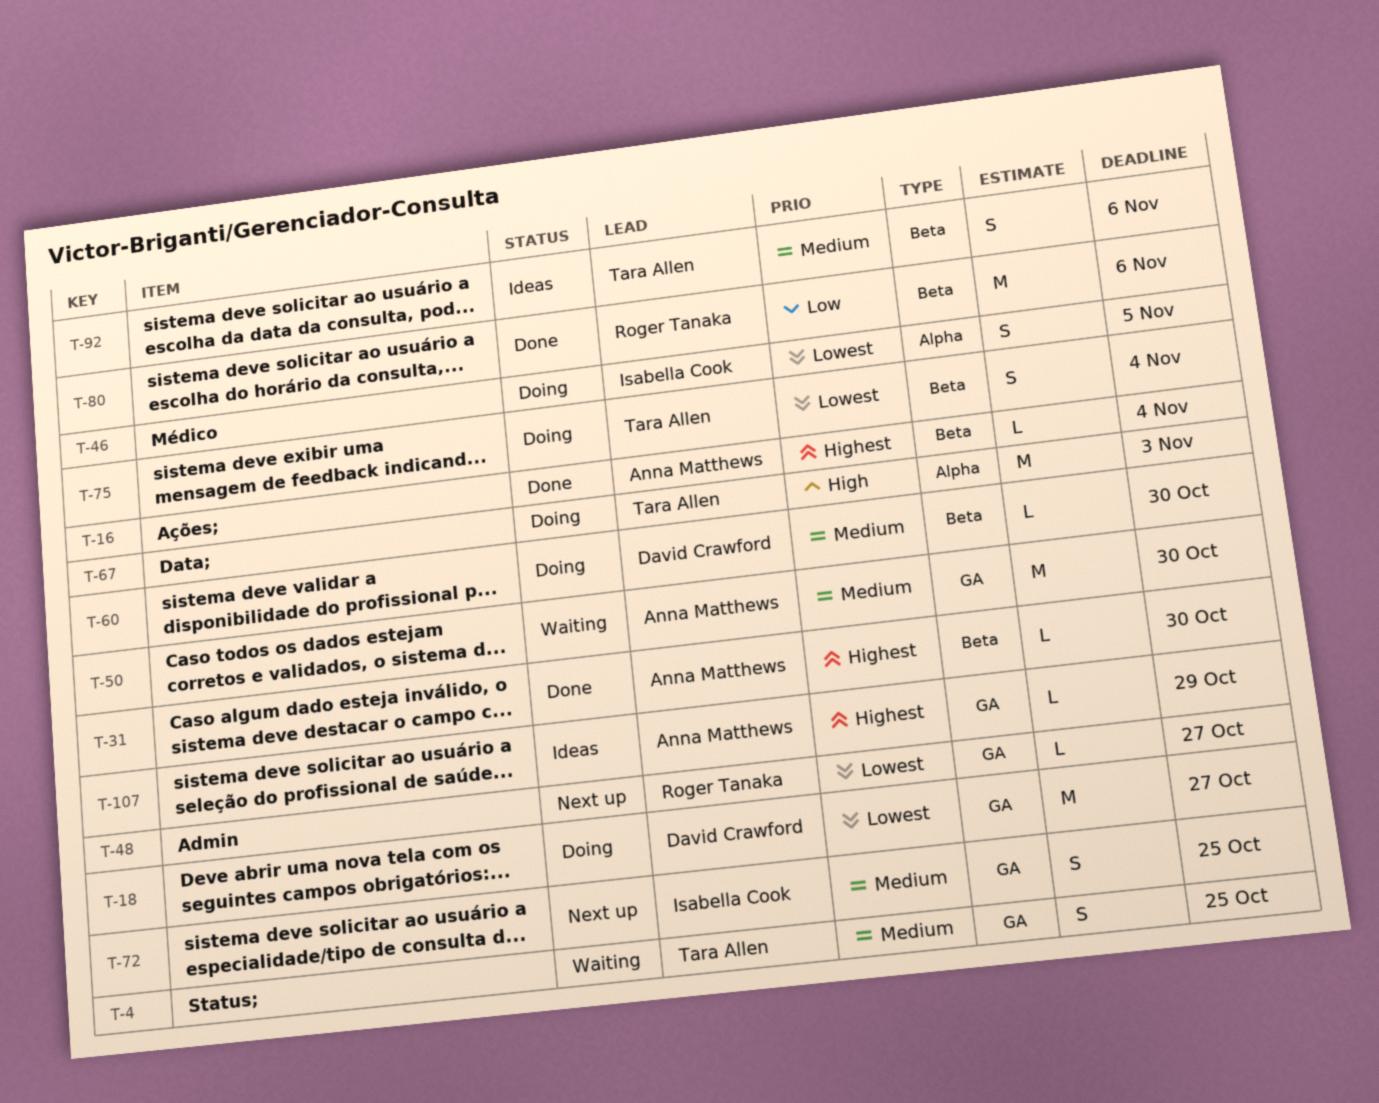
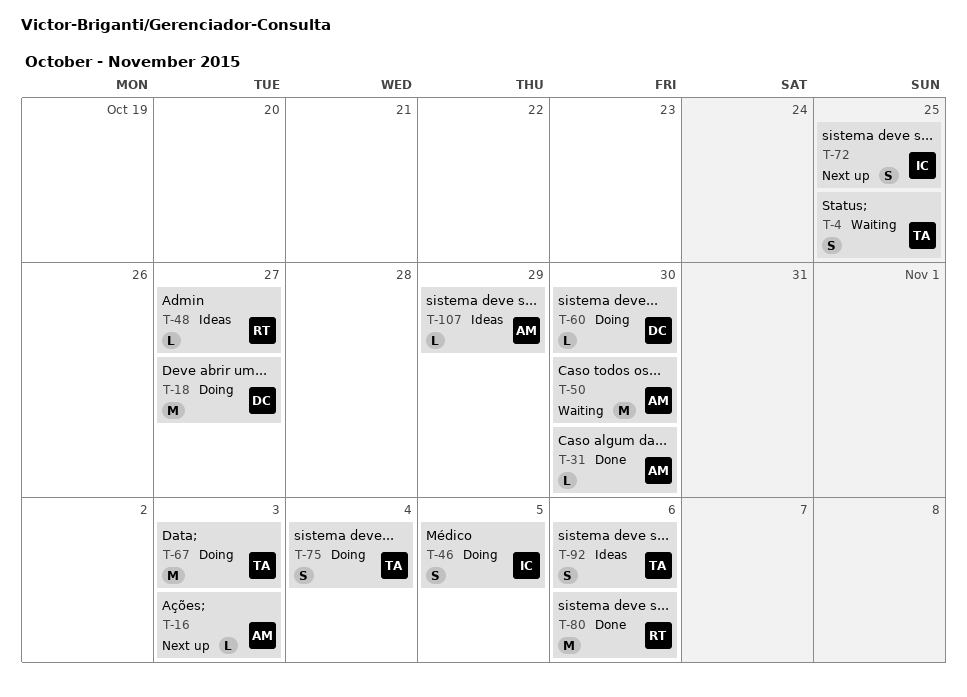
T-16, status: Done -> Next up
T-16, due: Nov 4 -> Nov 3
T-48, status: Next up -> Ideas

